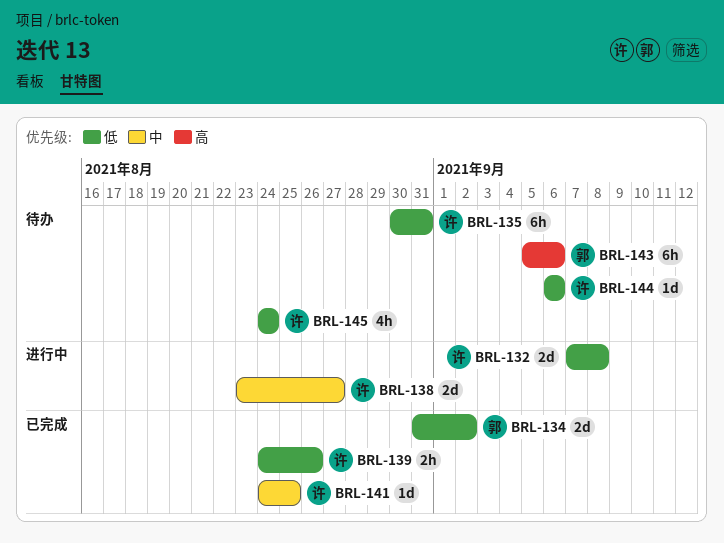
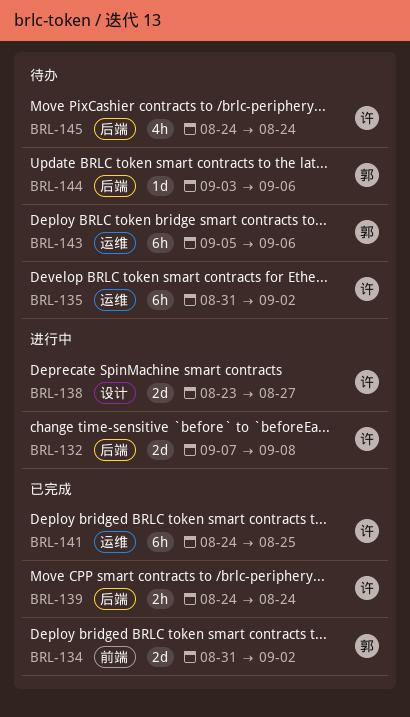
BRL-135, start: Aug 30 -> Aug 31
BRL-135, due: Aug 31 -> Sep 2
BRL-139, due: Aug 26 -> Aug 24
BRL-141, estimate: 1d -> 6h
BRL-144, owner: 许 -> 郭
BRL-144, start: Sep 6 -> Sep 3

